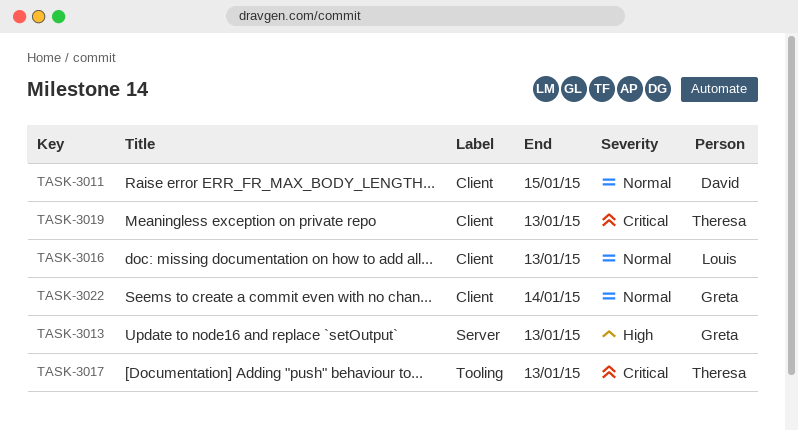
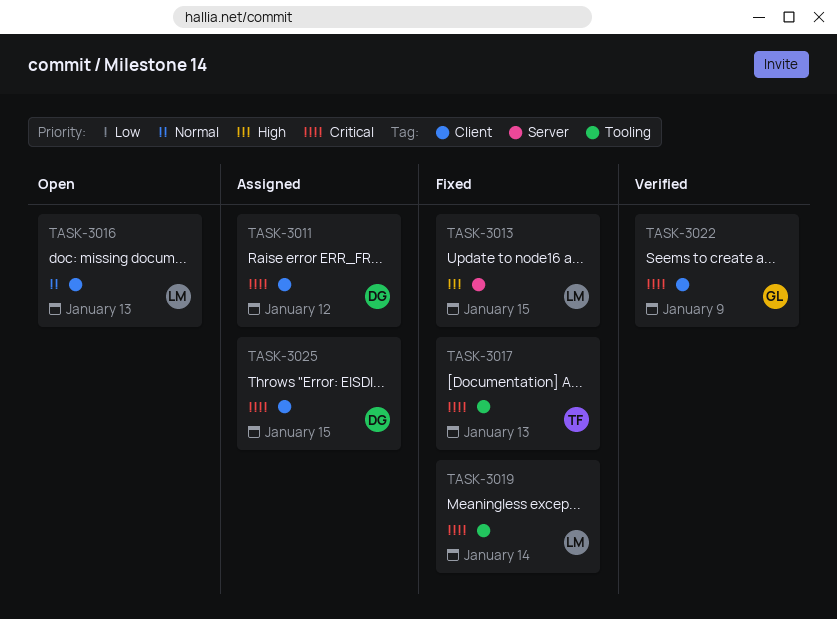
TASK-3011, priority: Normal -> Critical
TASK-3011, due: Jan 15 -> Jan 12
TASK-3013, owner: Greta -> Louis
TASK-3013, due: Jan 13 -> Jan 15
TASK-3019, owner: Theresa -> Louis
TASK-3019, label: Client -> Tooling
TASK-3019, due: Jan 13 -> Jan 14
TASK-3022, priority: Normal -> Critical
TASK-3022, due: Jan 14 -> Jan 9
TASK-3025: none -> present

